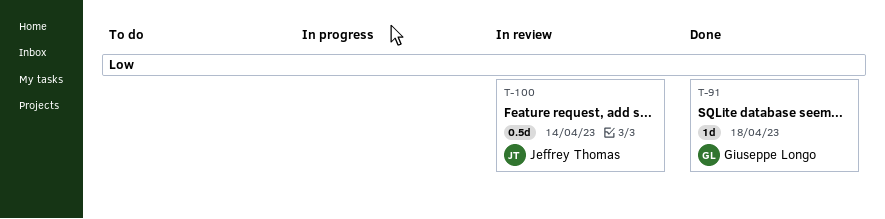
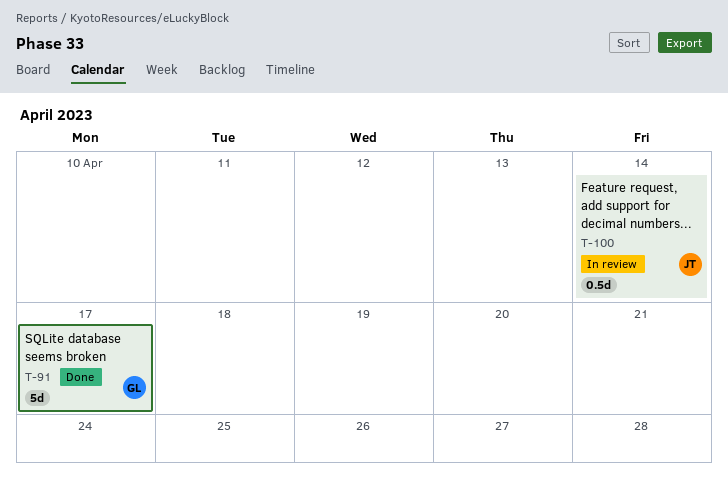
T-91, estimate: 1d -> 5d
T-91, due: Apr 18 -> Apr 17

